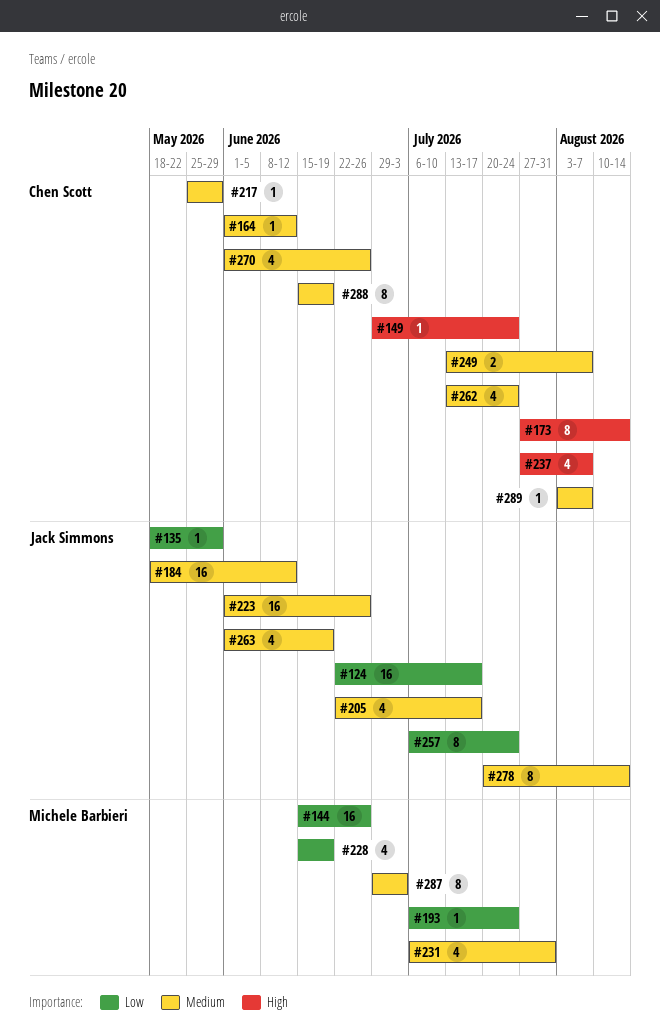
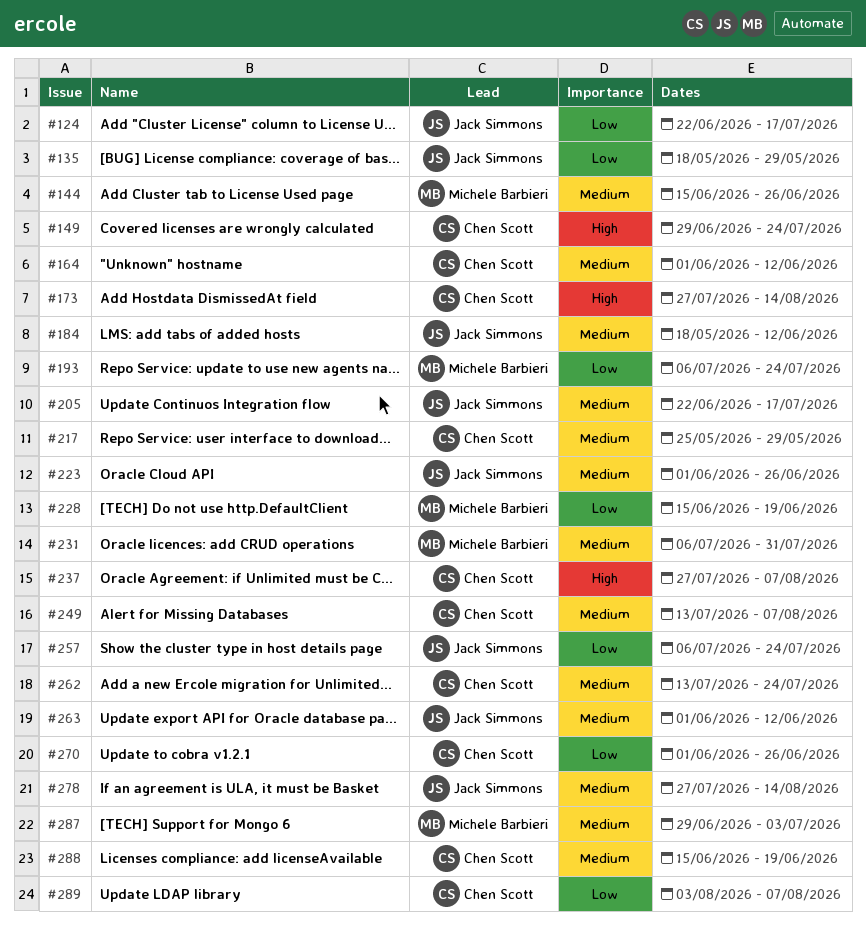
#144, priority: Low -> Medium
#263, due: Jun 19 -> Jun 12
#270, priority: Medium -> Low
#278, start: Jul 20 -> Jul 27
#289, priority: Medium -> Low

